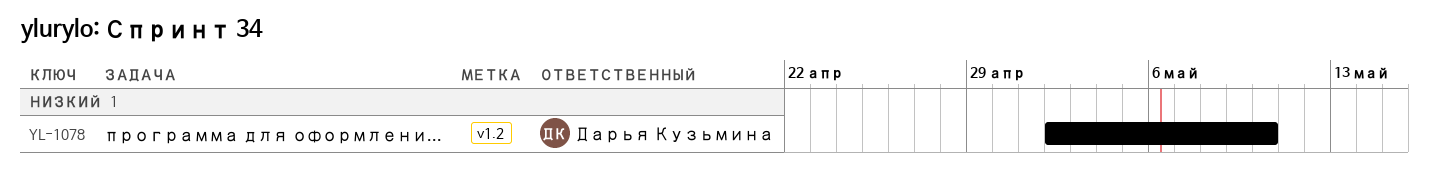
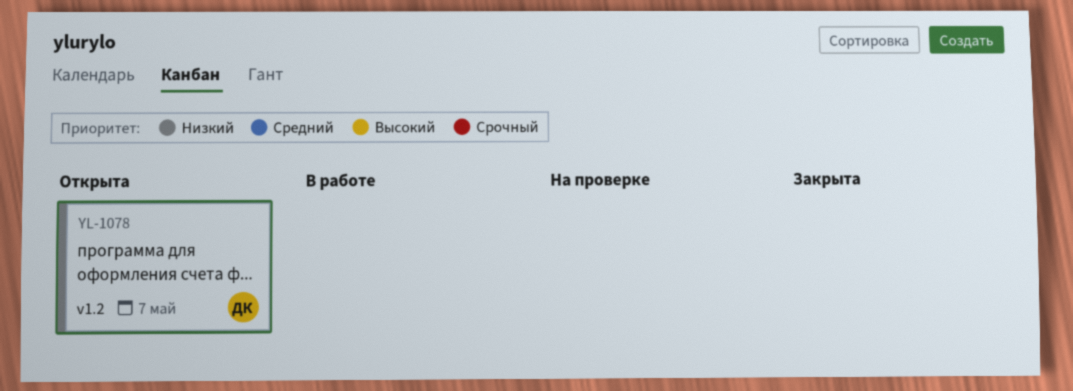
YL-1078, due: May 10 -> May 7

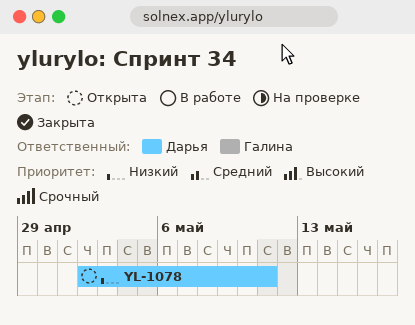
YL-1078, due: May 7 -> May 11

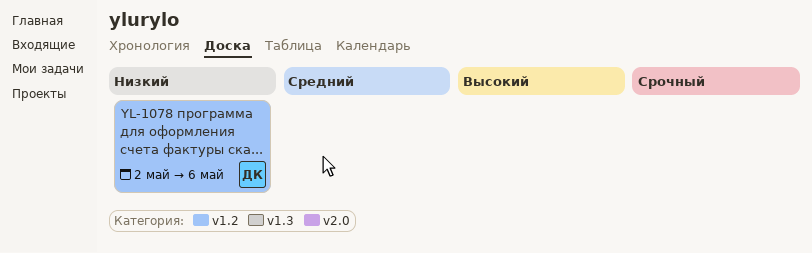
YL-1078, due: May 11 -> May 6

